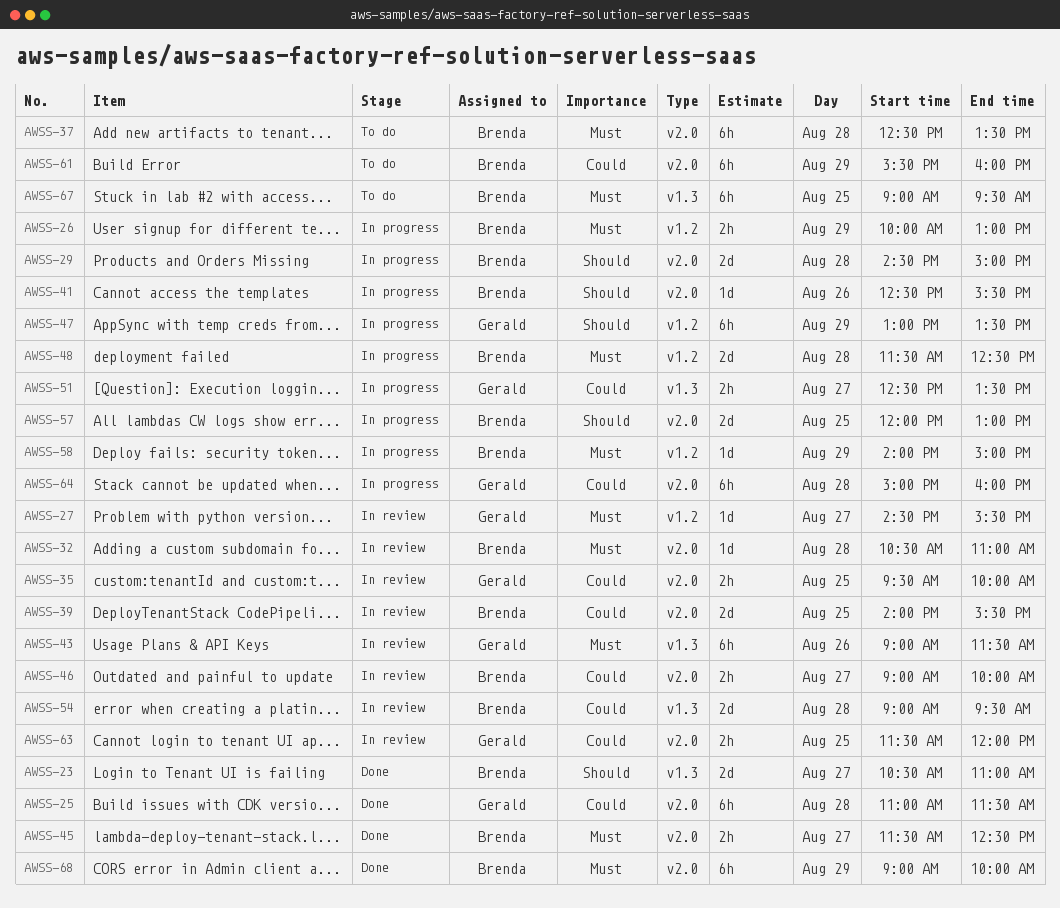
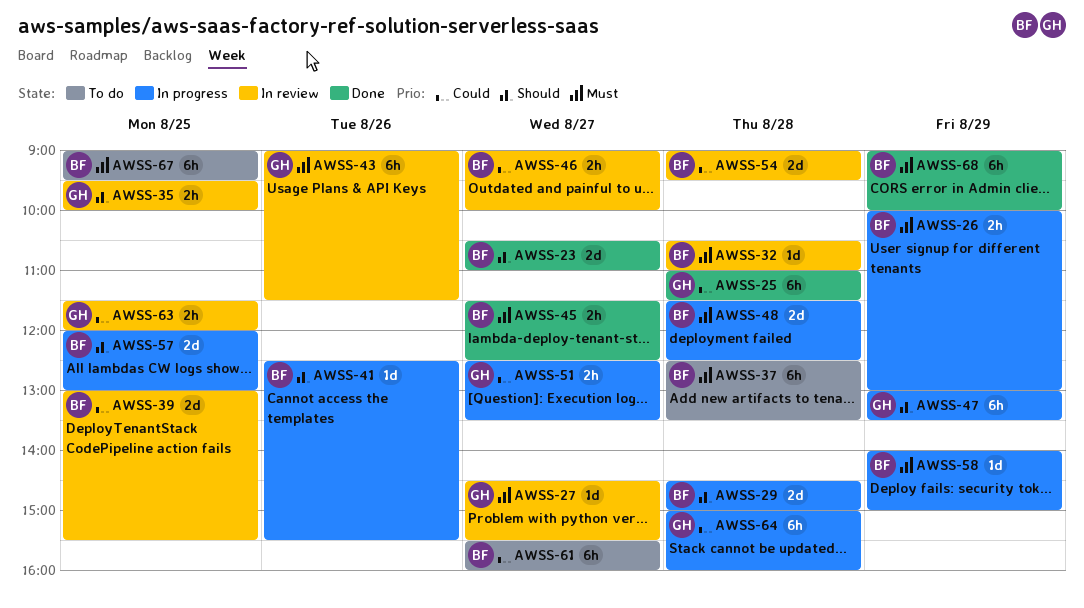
AWSS-35, priority: Could -> Should
AWSS-39, begins: 14:00 -> 13:00
AWSS-61, day: Aug 29 -> Aug 27

